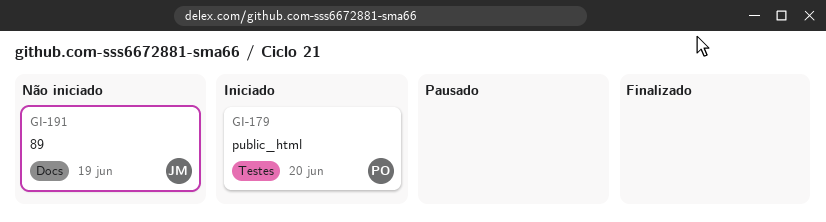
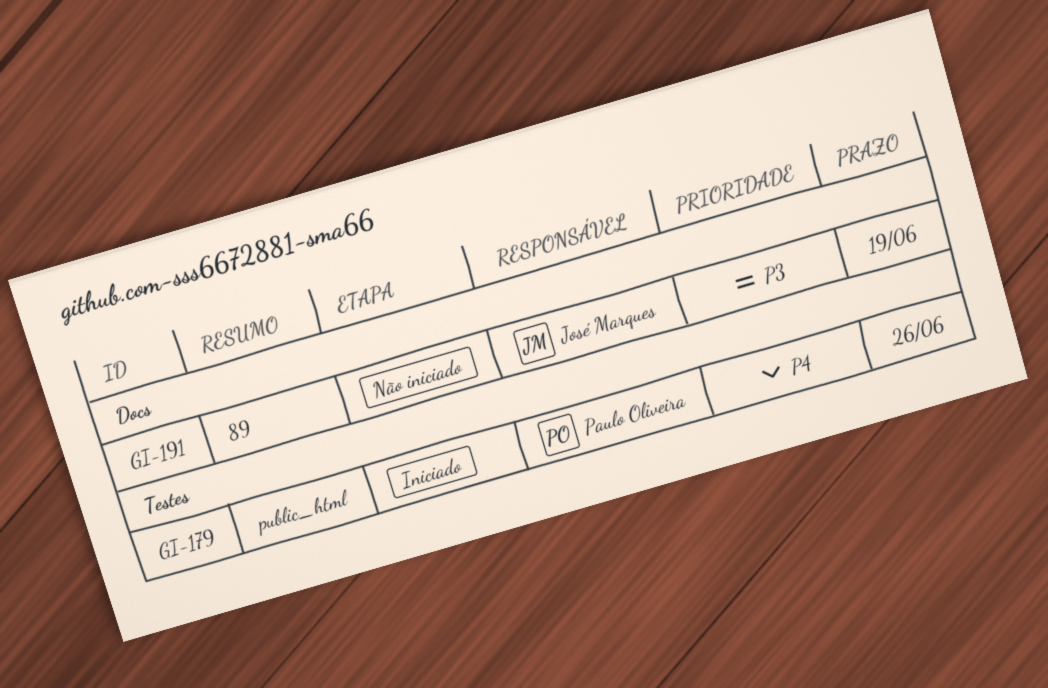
GI-179, due: Jun 20 -> Jun 26

